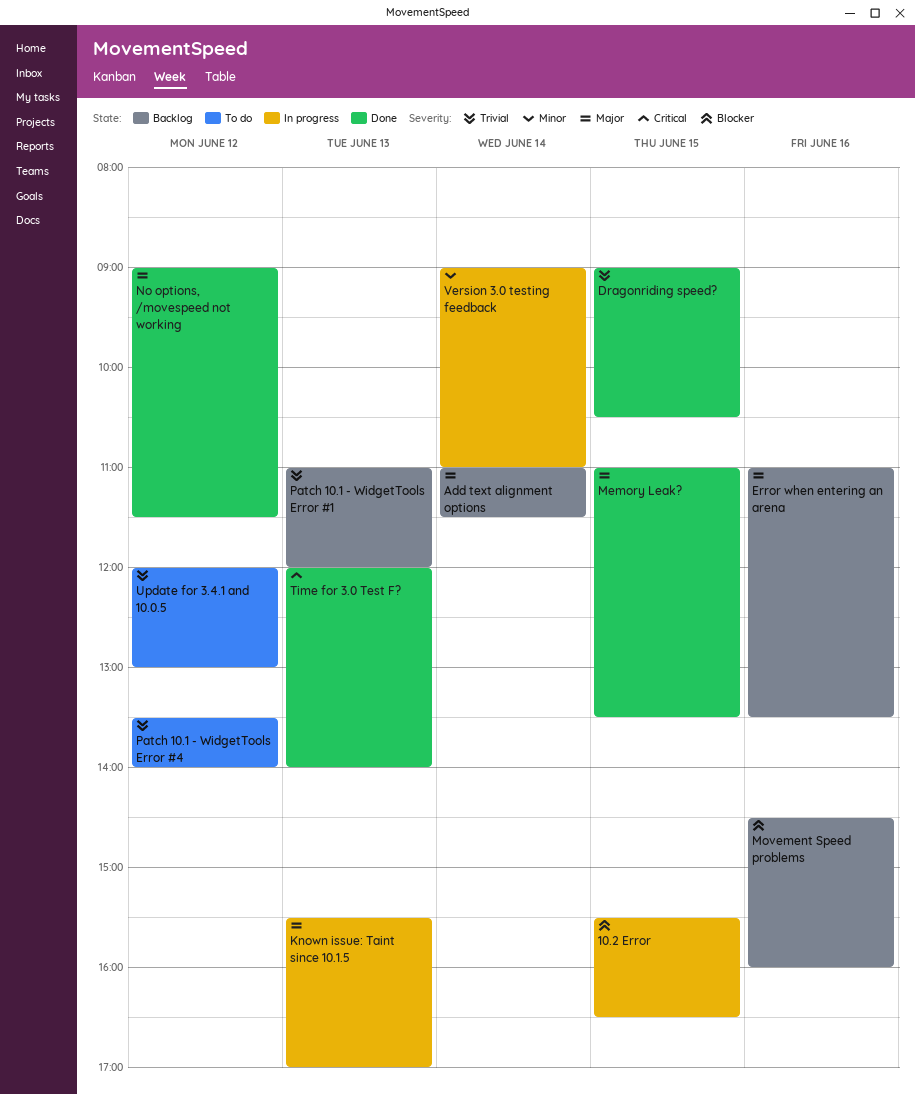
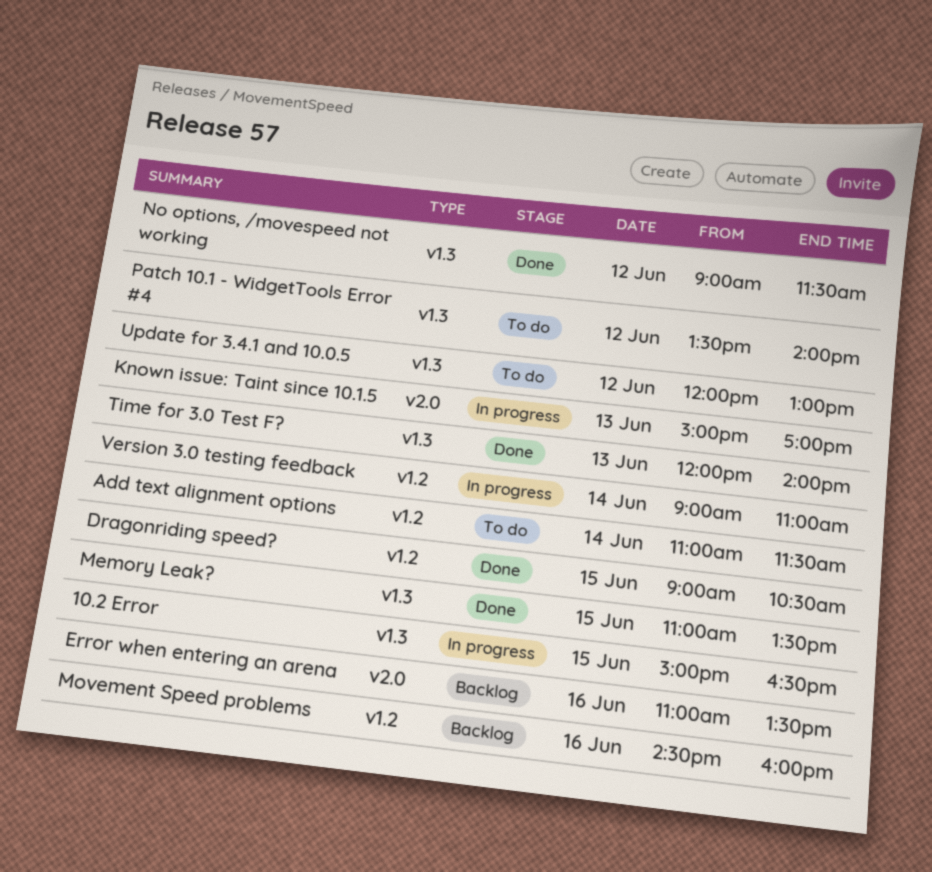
10.2 Error, begins: 15:30 -> 15:00
Add text alignment options, status: Backlog -> To do
Known issue: Taint since 10.1.5, begins: 15:30 -> 15:00
Patch 10.1 - WidgetTools Error #1: present -> none

